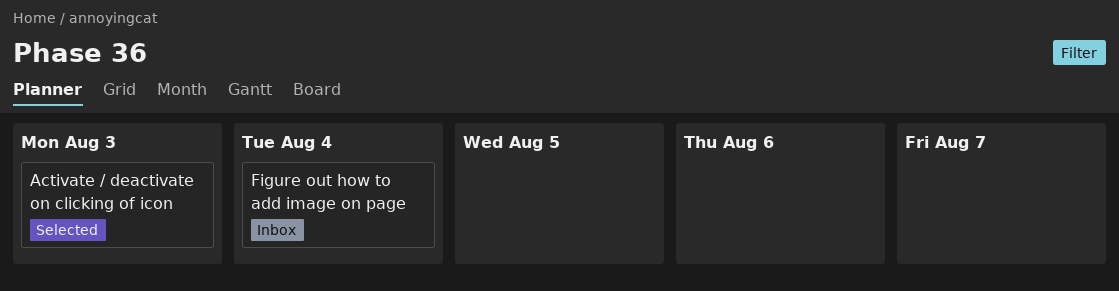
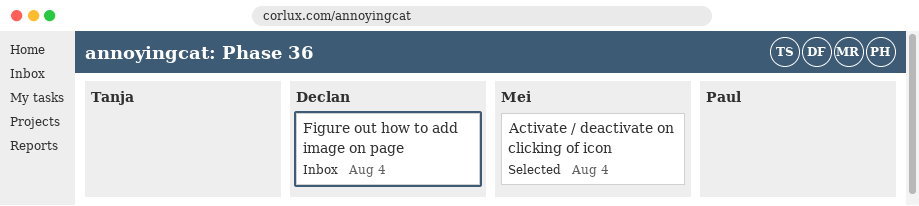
Activate / deactivate on clicking of icon, due: Aug 3 -> Aug 4

